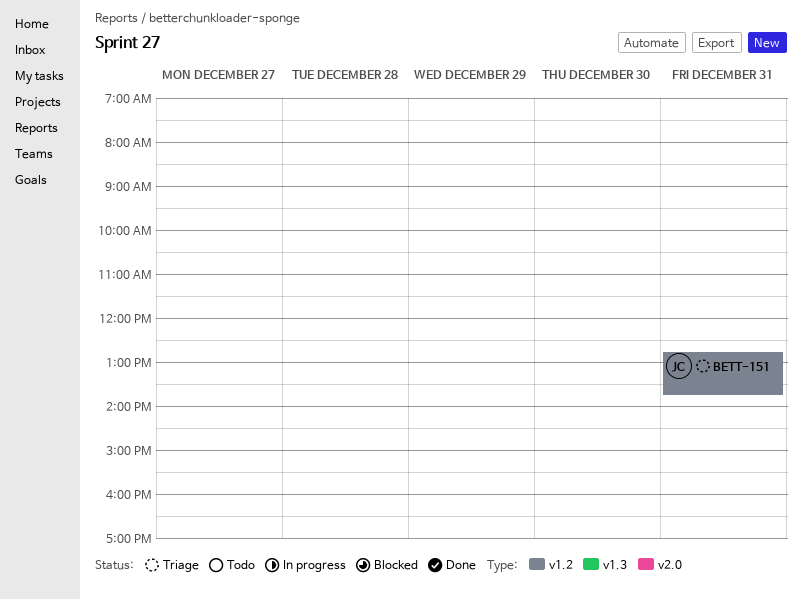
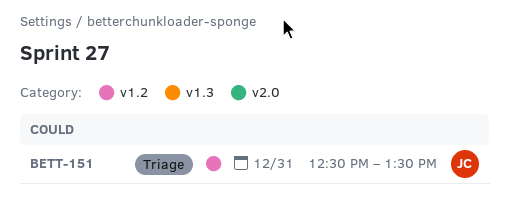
BETT-151, begins: 12:45 -> 12:30
BETT-151, ends: 13:45 -> 13:30

